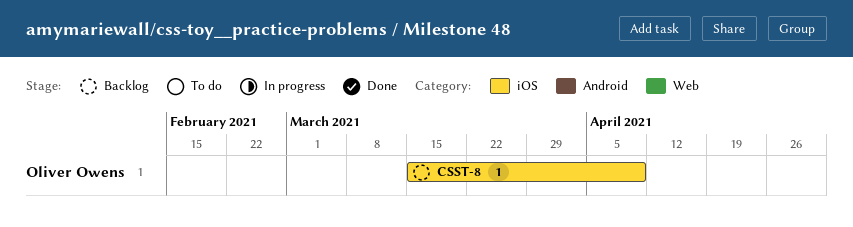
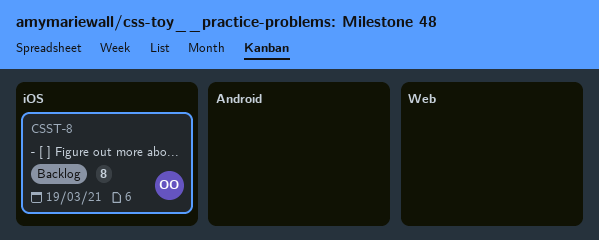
CSST-8, estimate: 1 -> 8
CSST-8, due: Apr 9 -> Mar 19

